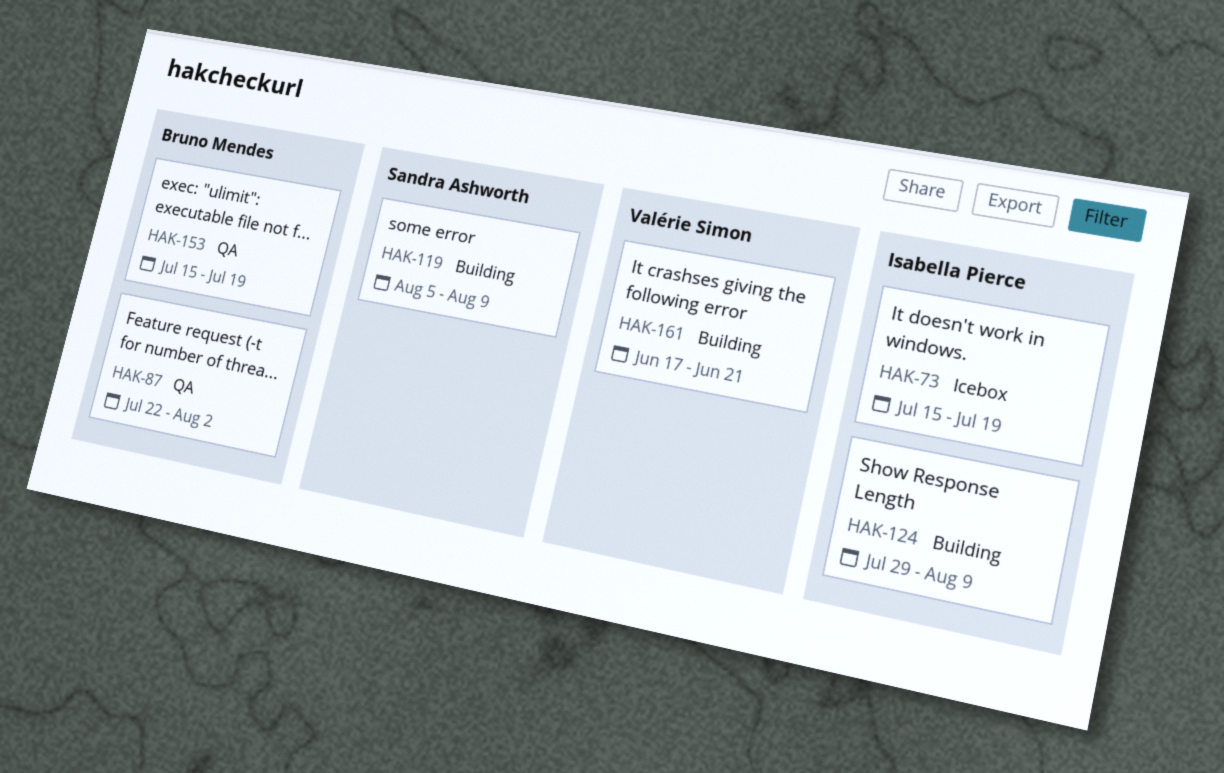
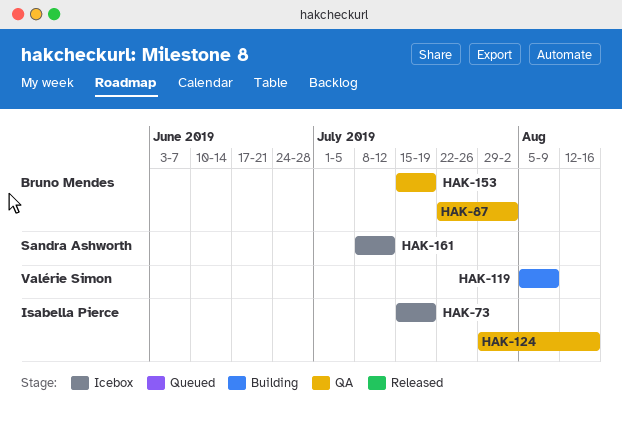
HAK-119, owner: Sandra Ashworth -> Valérie Simon
HAK-124, status: Building -> QA
HAK-124, due: Aug 9 -> Aug 16
HAK-161, status: Building -> Icebox
HAK-161, owner: Valérie Simon -> Sandra Ashworth
HAK-161, start: Jun 17 -> Jul 8
HAK-161, due: Jun 21 -> Jul 12

